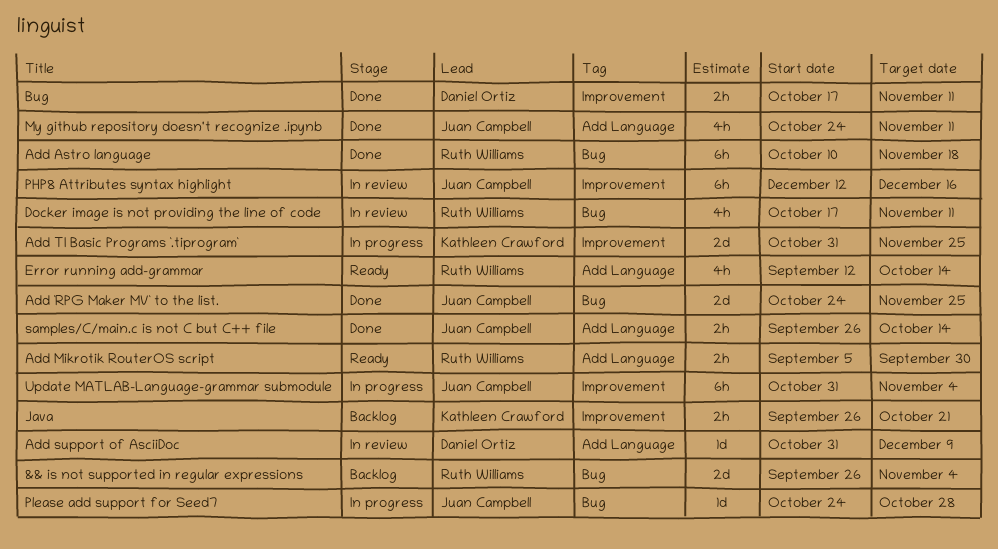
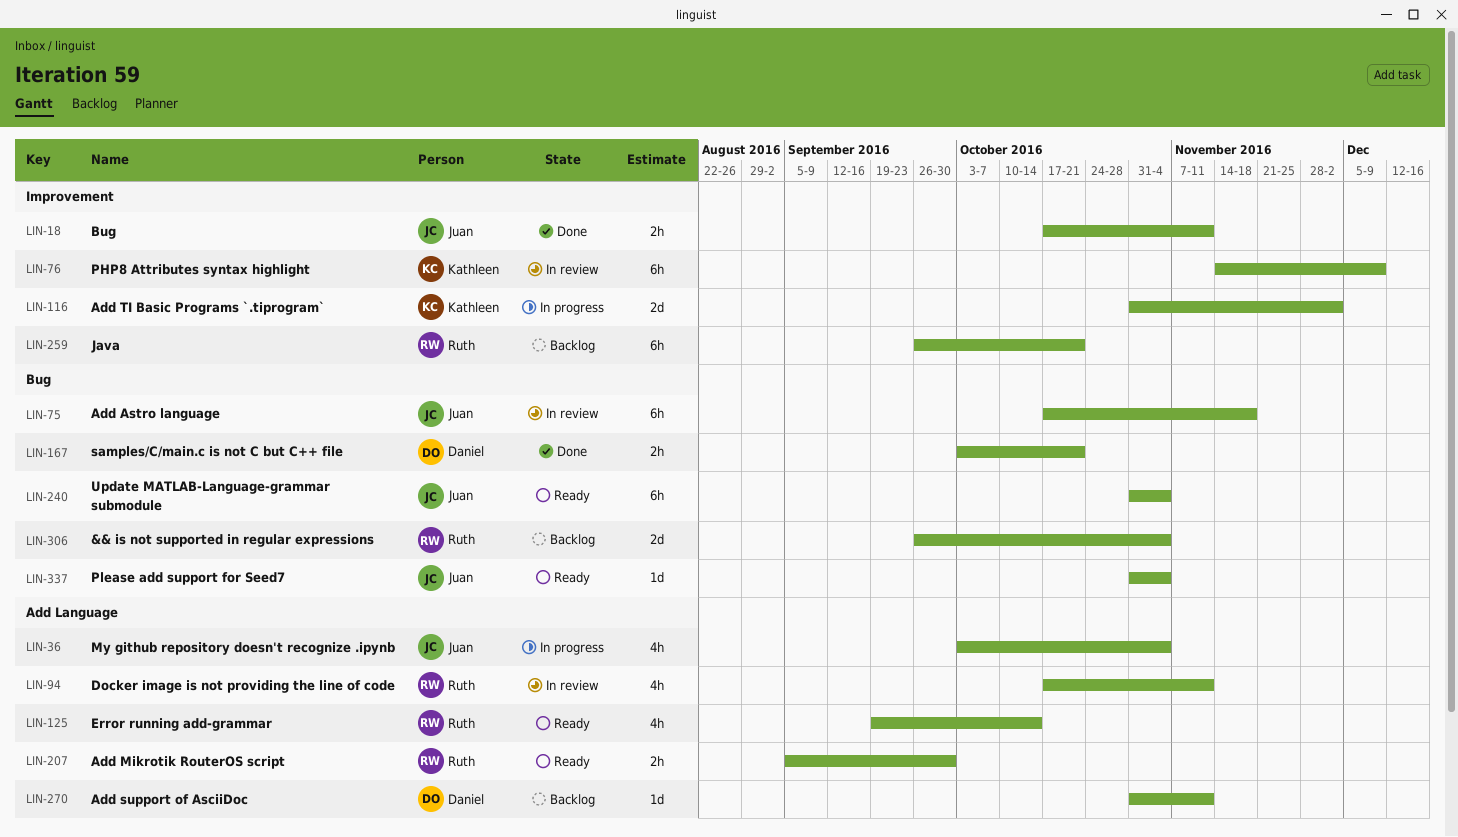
Add `RPG Maker MV` to the list.: present -> none
Add Astro language, status: Done -> In review
Add Astro language, owner: Ruth Williams -> Juan Campbell
Add Astro language, start: Oct 10 -> Oct 17
Add support of AsciiDoc, status: In review -> Backlog
Add support of AsciiDoc, due: Dec 9 -> Nov 11
Add TI Basic Programs `.tiprogram`, due: Nov 25 -> Dec 2
Bug, owner: Daniel Ortiz -> Juan Campbell
Docker image is not providing the line of code, label: Bug -> Add Language
Error running add-grammar, start: Sep 12 -> Sep 19
Java, owner: Kathleen Crawford -> Ruth Williams
Java, estimate: 2h -> 6h
My github repository doesn't recognize .ipynb, status: Done -> In progress
My github repository doesn't recognize .ipynb, start: Oct 24 -> Oct 3
My github repository doesn't recognize .ipynb, due: Nov 11 -> Nov 4
PHP8 Attributes syntax highlight, owner: Juan Campbell -> Kathleen Crawford
PHP8 Attributes syntax highlight, start: Dec 12 -> Nov 14
PHP8 Attributes syntax highlight, due: Dec 16 -> Dec 9
Please add support for Seed7, status: In progress -> Ready
Please add support for Seed7, start: Oct 24 -> Oct 31
Please add support for Seed7, due: Oct 28 -> Nov 4
samples/C/main.c is not C but C++ file, owner: Juan Campbell -> Daniel Ortiz
samples/C/main.c is not C but C++ file, label: Add Language -> Bug
samples/C/main.c is not C but C++ file, start: Sep 26 -> Oct 3
samples/C/main.c is not C but C++ file, due: Oct 14 -> Oct 21
Update MATLAB-Language-grammar submodule, status: In progress -> Ready
Update MATLAB-Language-grammar submodule, label: Improvement -> Bug

